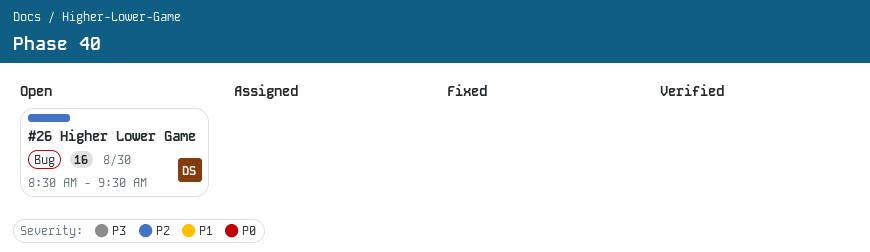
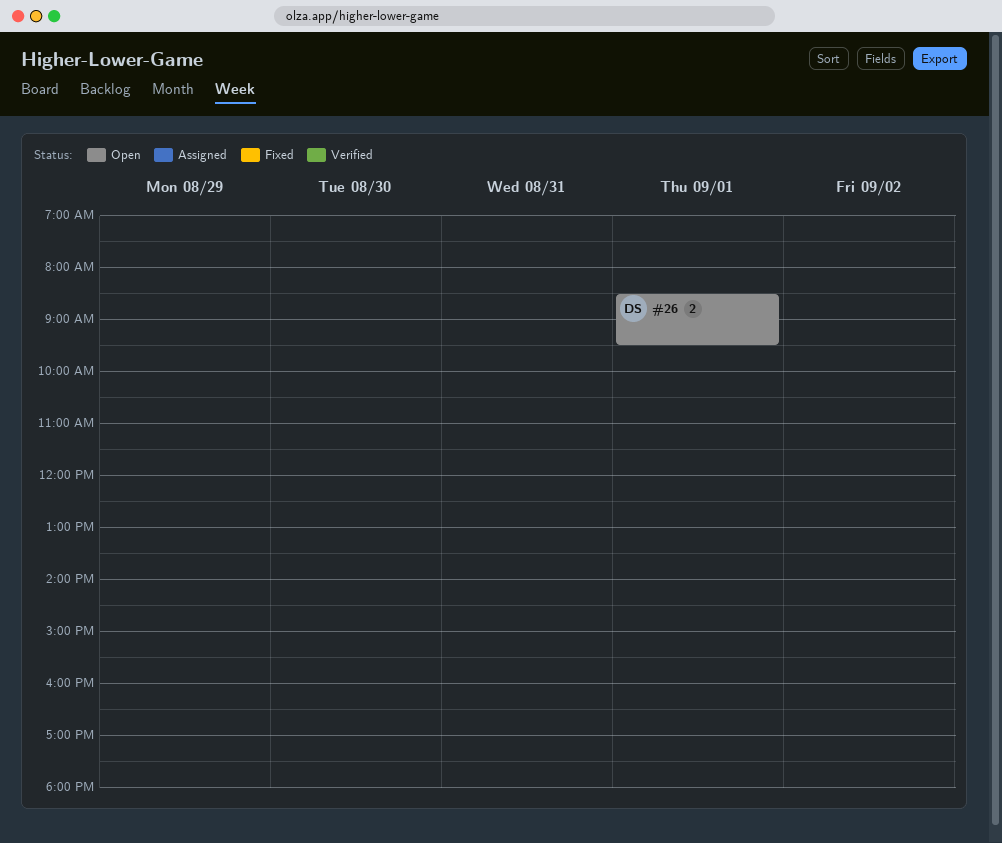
#26, estimate: 16 -> 2
#26, day: Aug 30 -> Sep 1

